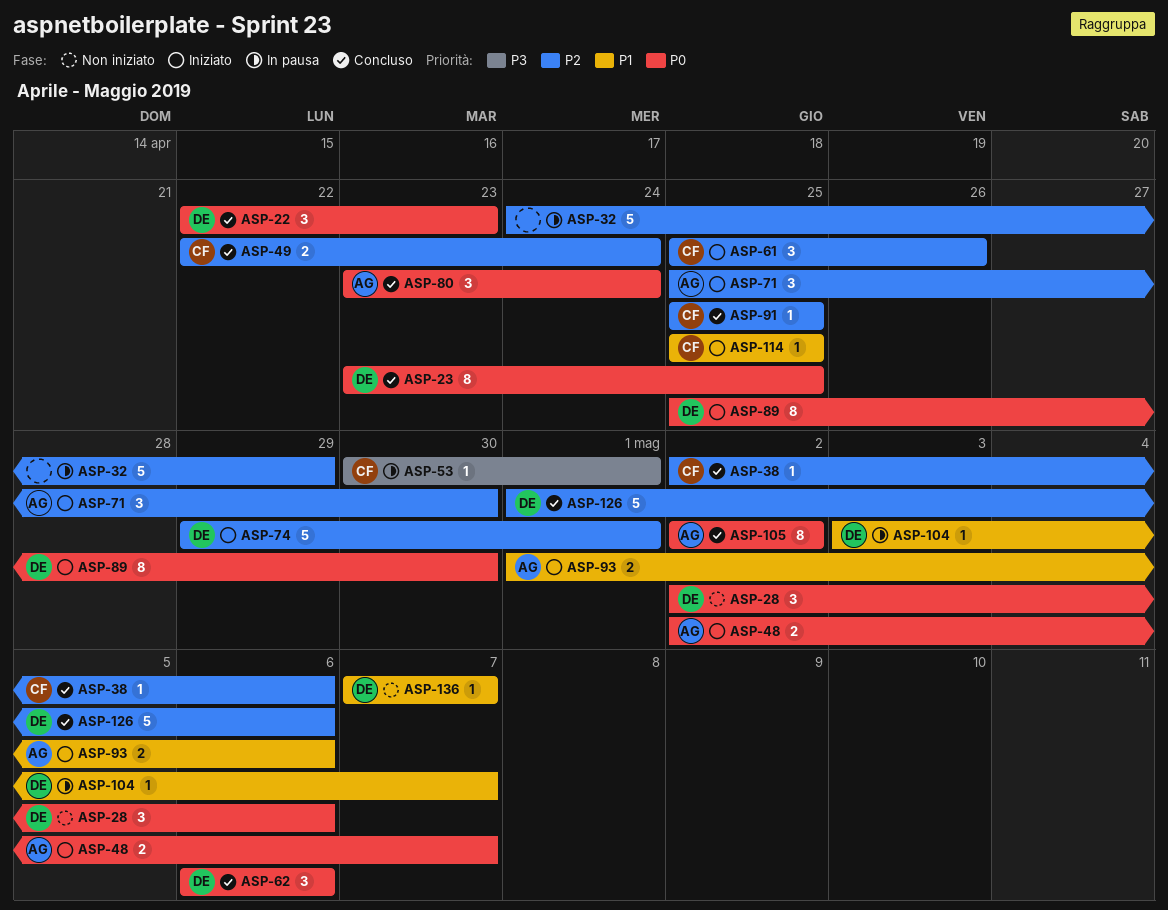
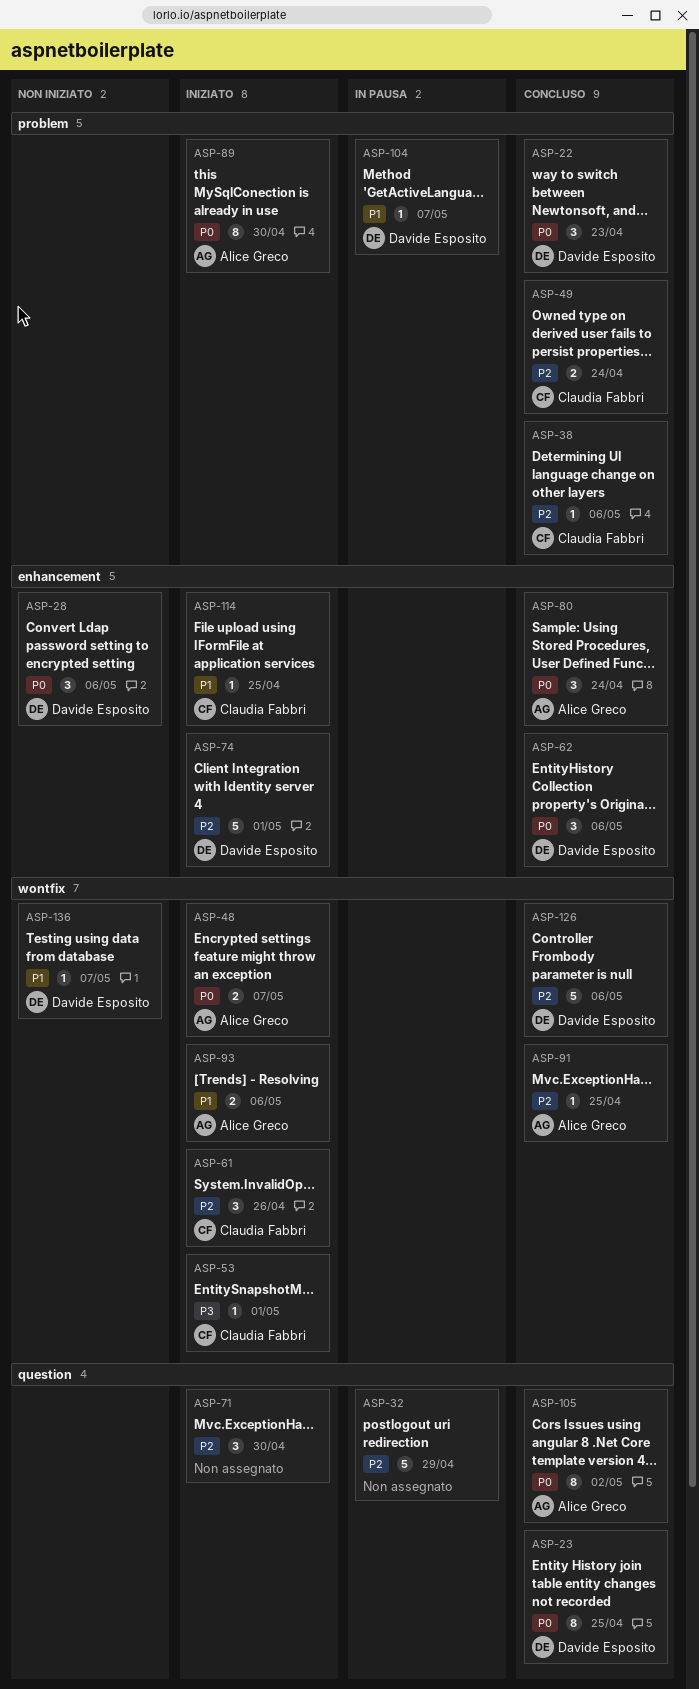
ASP-53, status: In pausa -> Iniziato
ASP-71, owner: Alice Greco -> none
ASP-89, owner: Davide Esposito -> Alice Greco
ASP-91, owner: Claudia Fabbri -> Alice Greco

